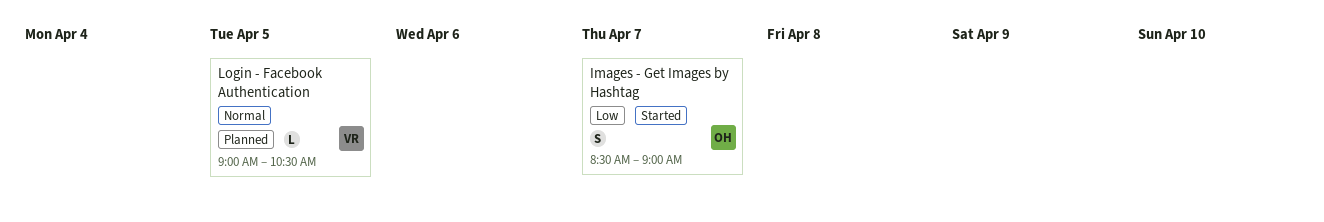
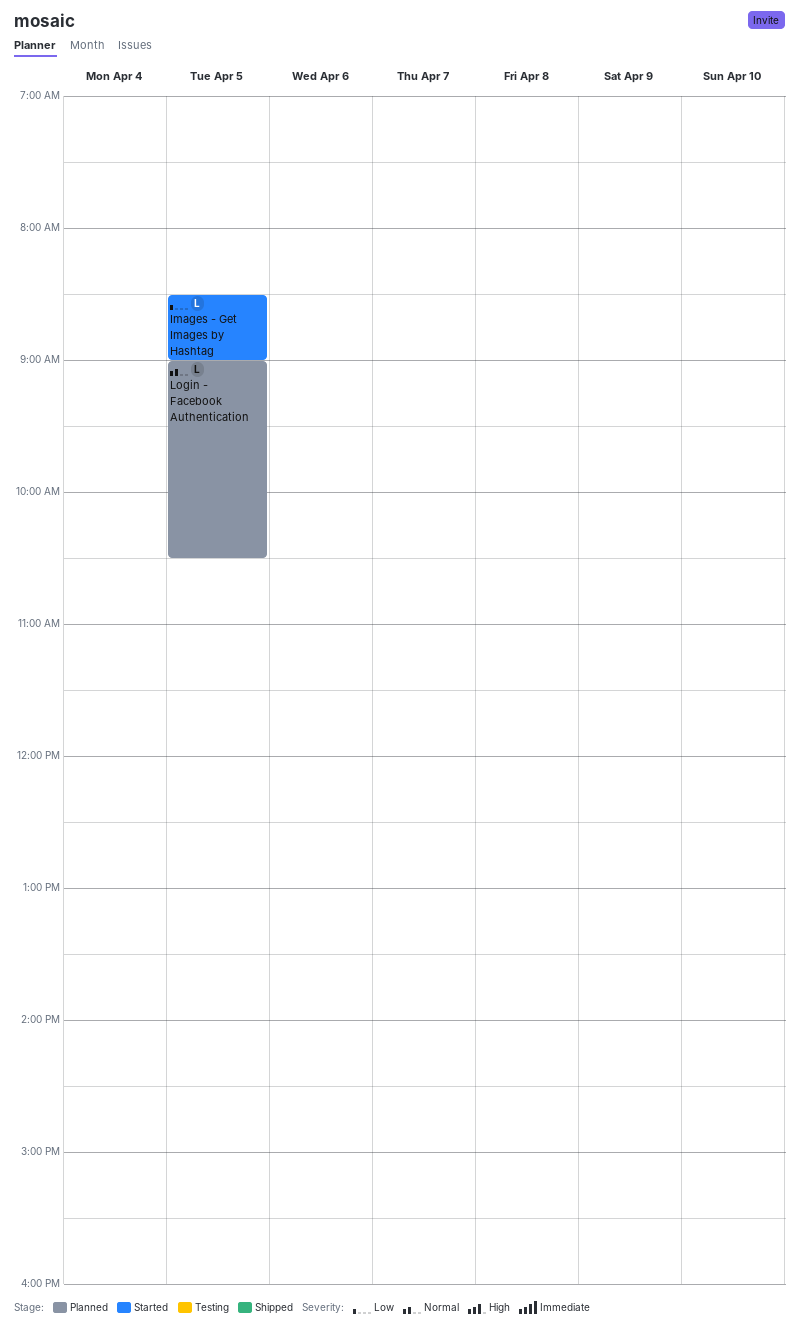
Images - Get Images by Hashtag, estimate: S -> L
Images - Get Images by Hashtag, day: Apr 7 -> Apr 5

